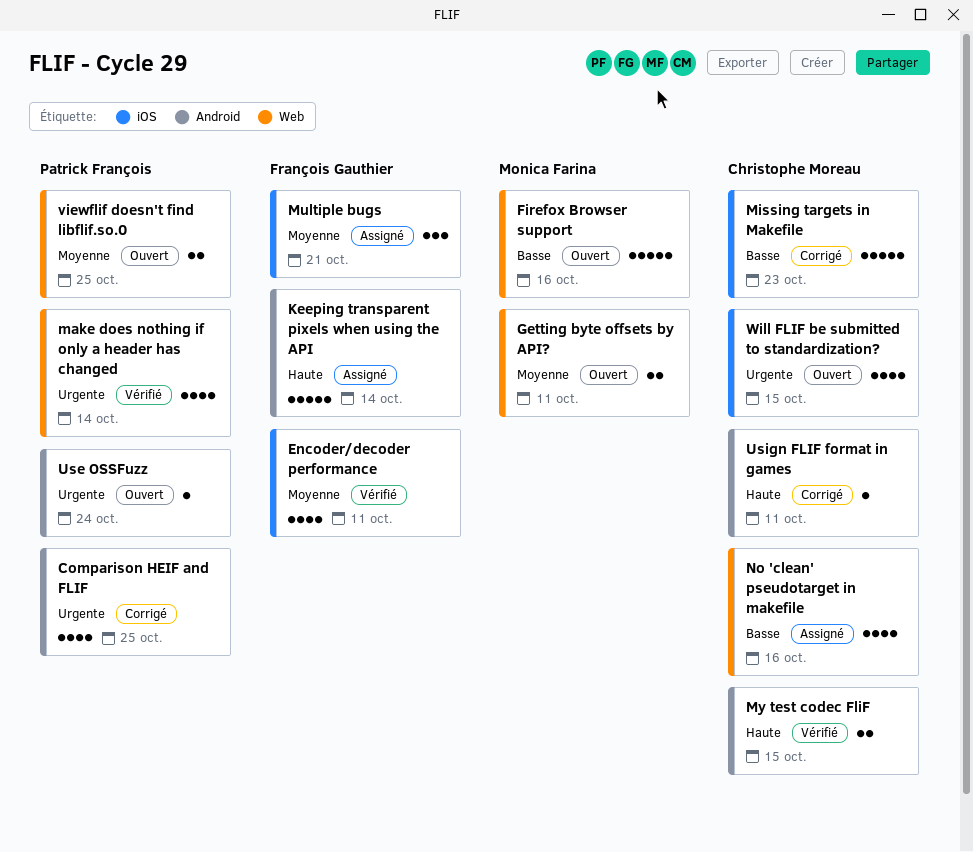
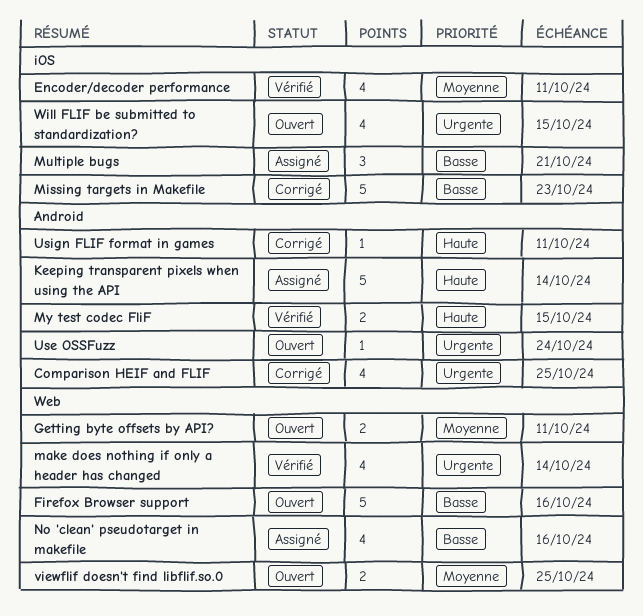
Multiple bugs, priority: Moyenne -> Basse

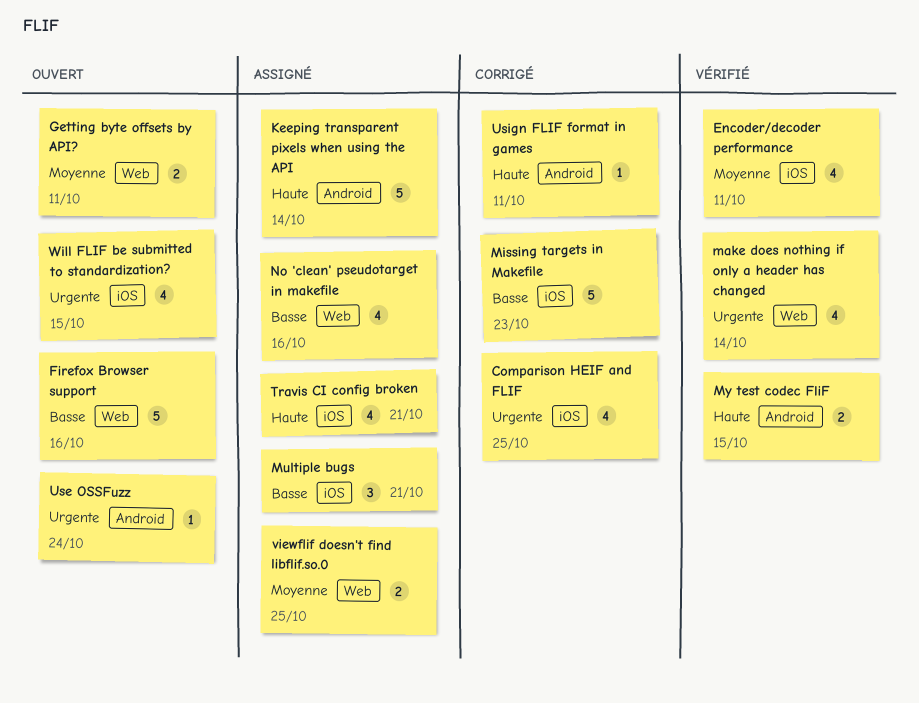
Comparison HEIF and FLIF, label: Android -> iOS
Travis CI config broken: none -> present
viewflif doesn't find libflif.so.0, status: Ouvert -> Assigné

